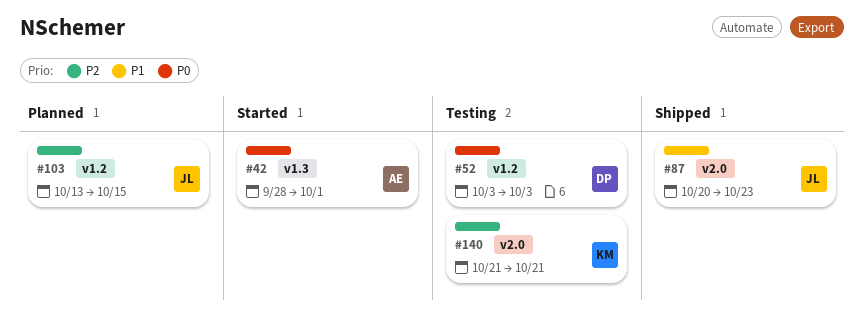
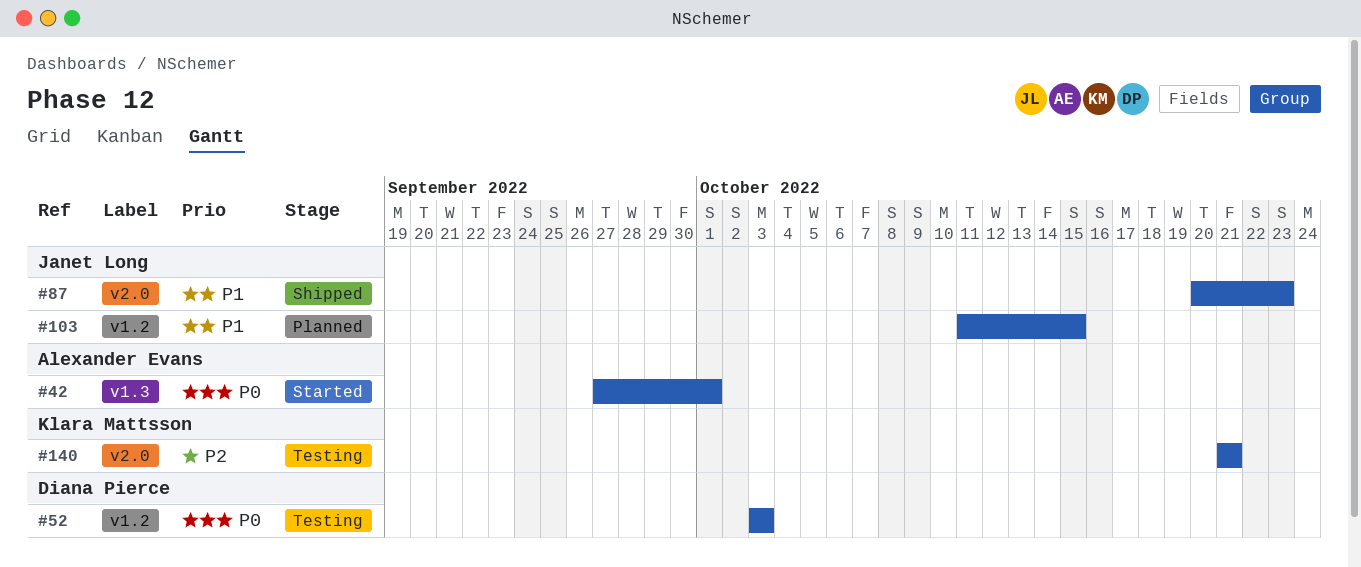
#42, start: Sep 28 -> Sep 27
#103, priority: P2 -> P1
#103, start: Oct 13 -> Oct 11

